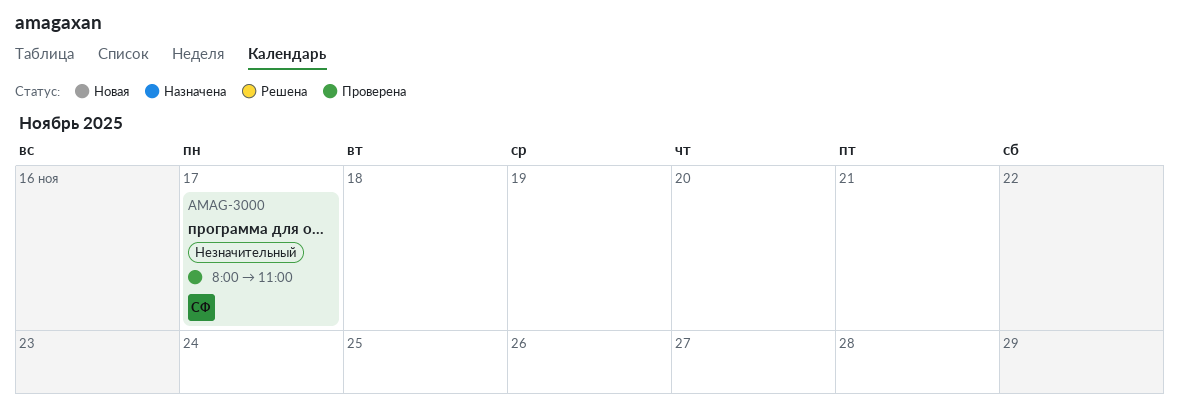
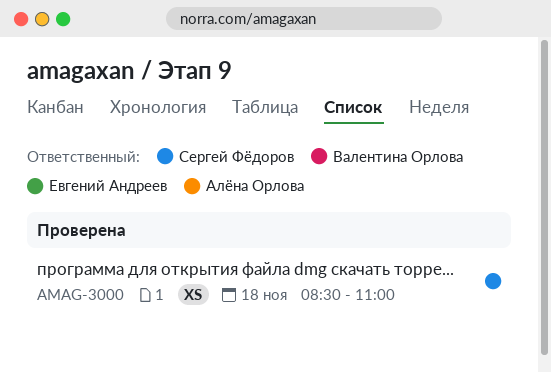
AMAG-3000, day: Nov 17 -> Nov 18
AMAG-3000, begins: 08:00 -> 08:30

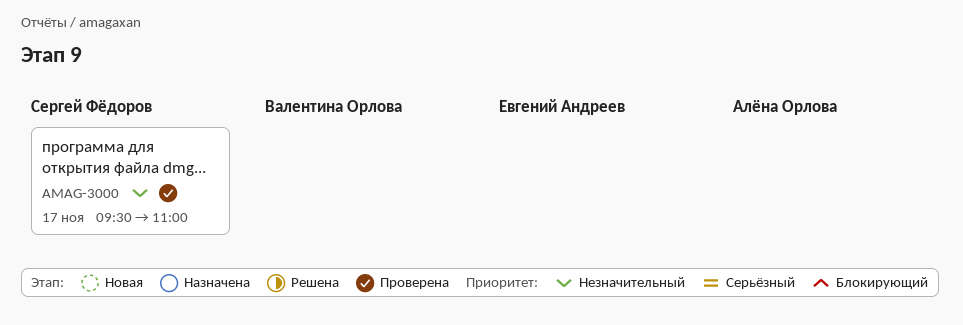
AMAG-3000, day: Nov 18 -> Nov 17
AMAG-3000, begins: 08:30 -> 09:30

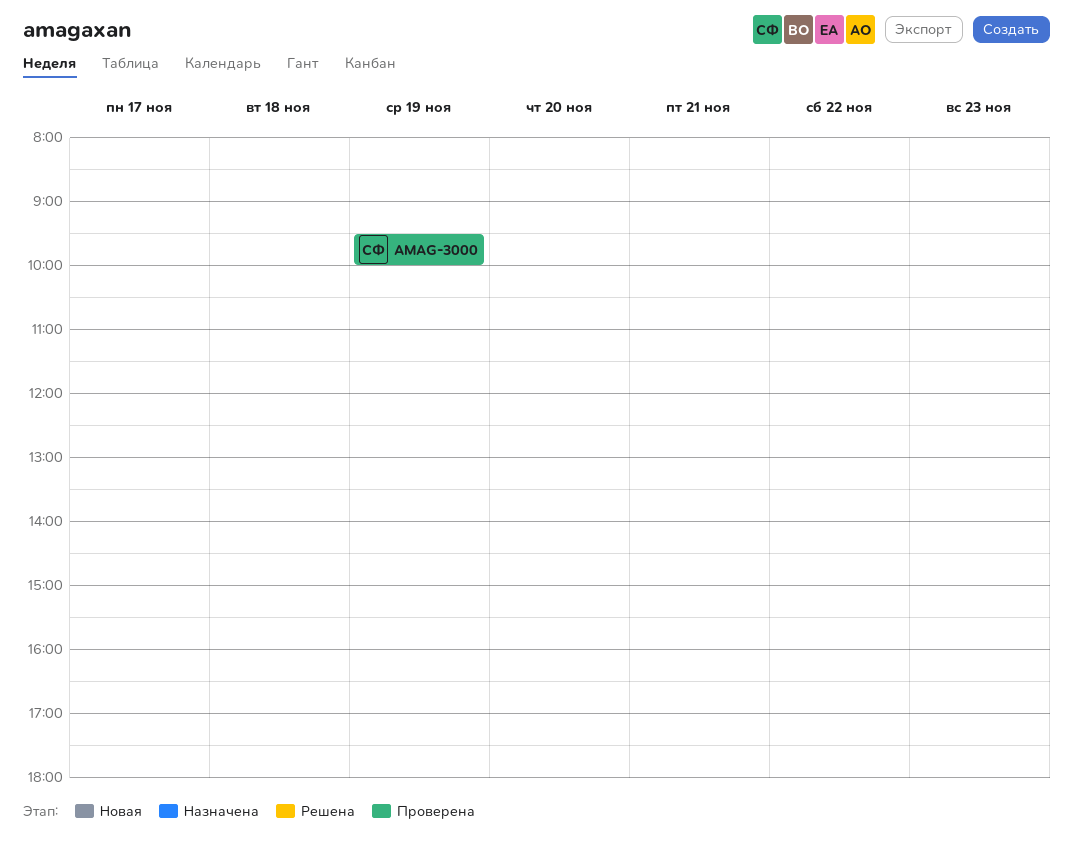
AMAG-3000, day: Nov 17 -> Nov 19
AMAG-3000, ends: 11:00 -> 10:00

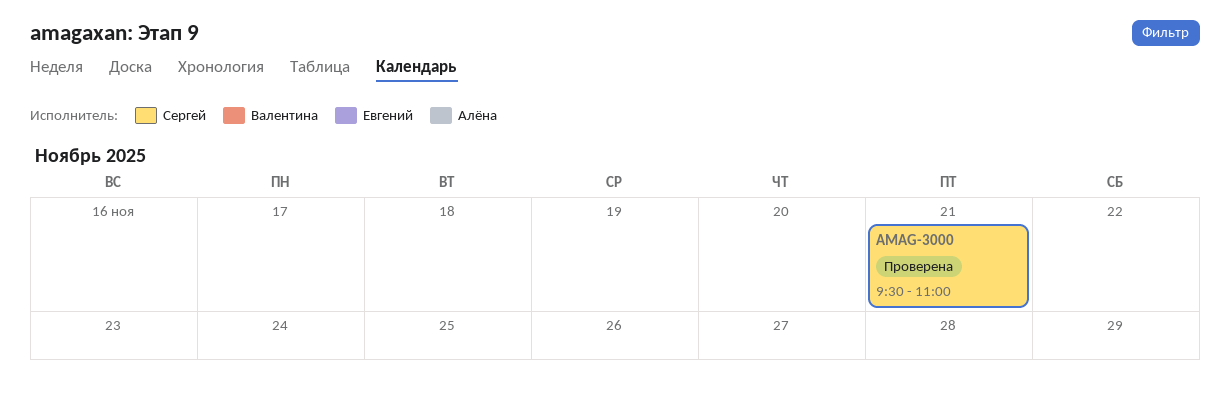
AMAG-3000, day: Nov 19 -> Nov 21
AMAG-3000, ends: 10:00 -> 11:00

